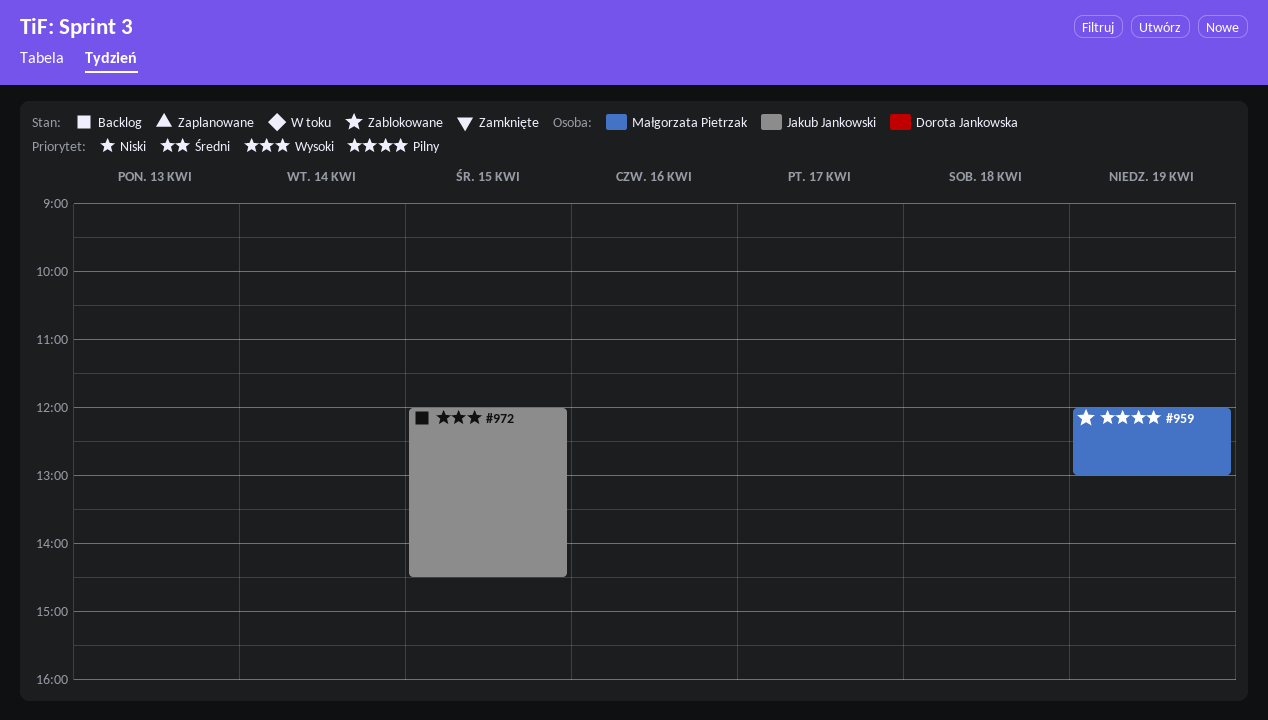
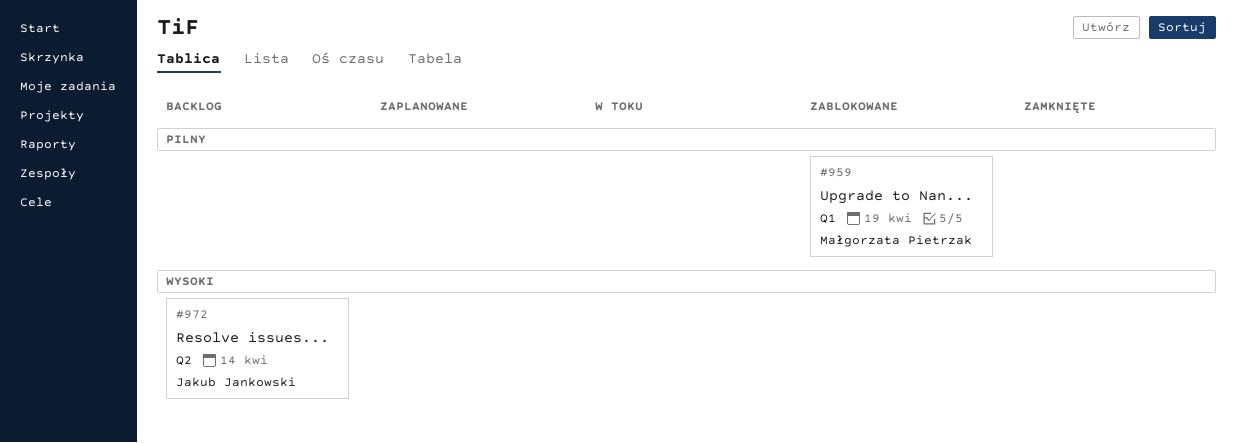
#972, day: Apr 15 -> Apr 14

